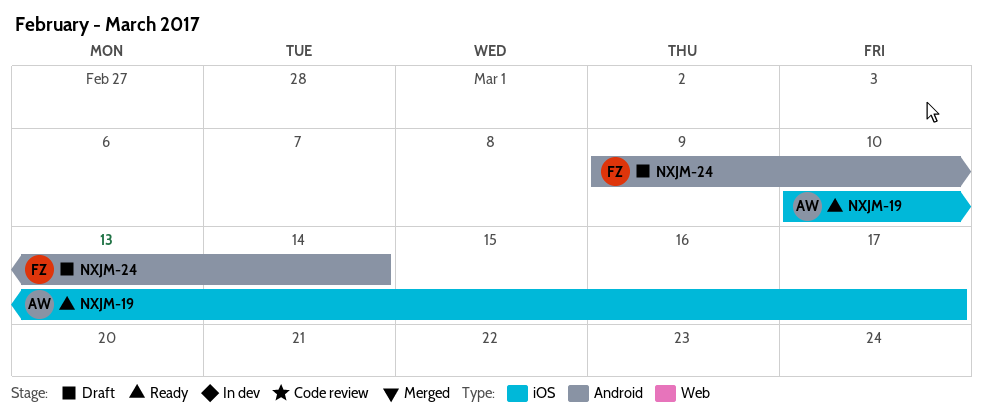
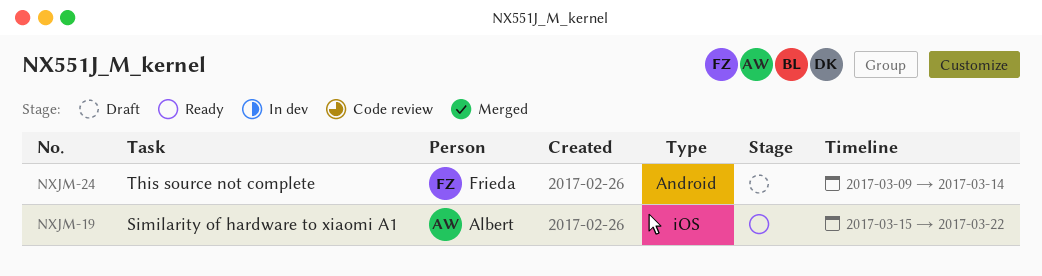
NXJM-19, start: Mar 10 -> Mar 15
NXJM-19, due: Mar 17 -> Mar 22

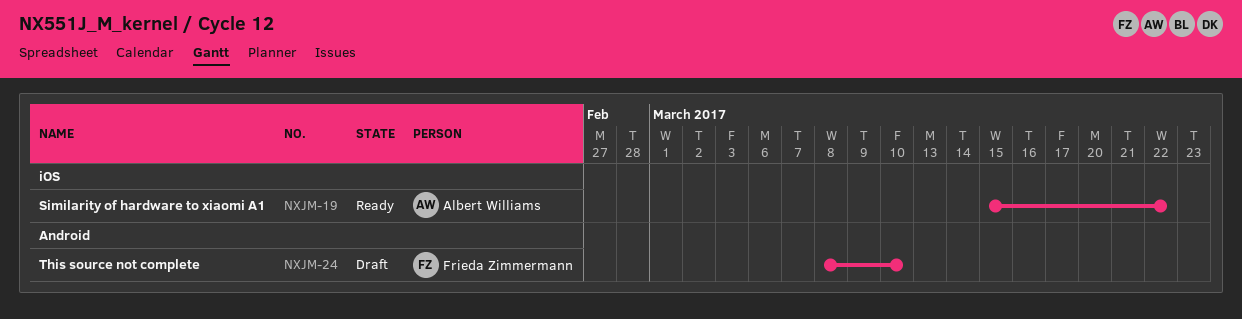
NXJM-24, start: Mar 9 -> Mar 8
NXJM-24, due: Mar 14 -> Mar 10

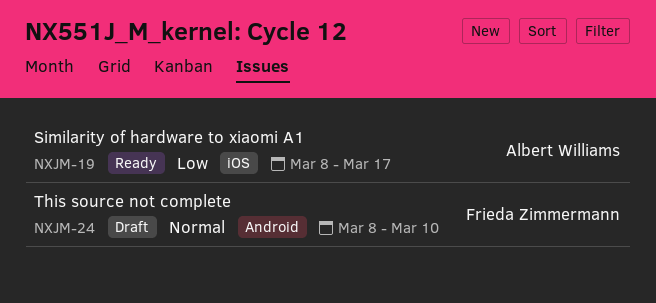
NXJM-19, start: Mar 15 -> Mar 8
NXJM-19, due: Mar 22 -> Mar 17

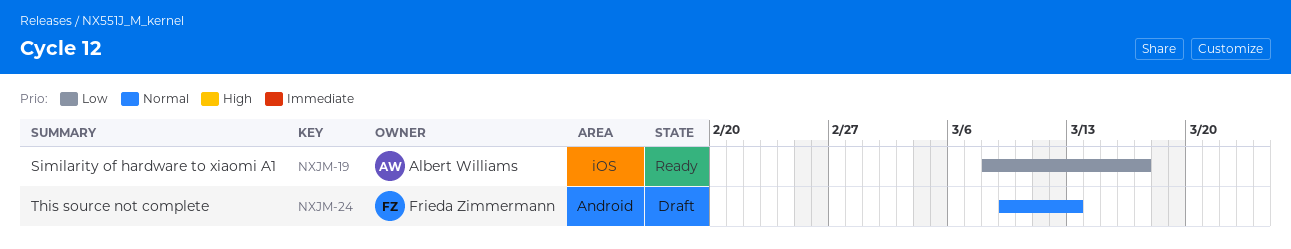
NXJM-24, start: Mar 8 -> Mar 9
NXJM-24, due: Mar 10 -> Mar 13

